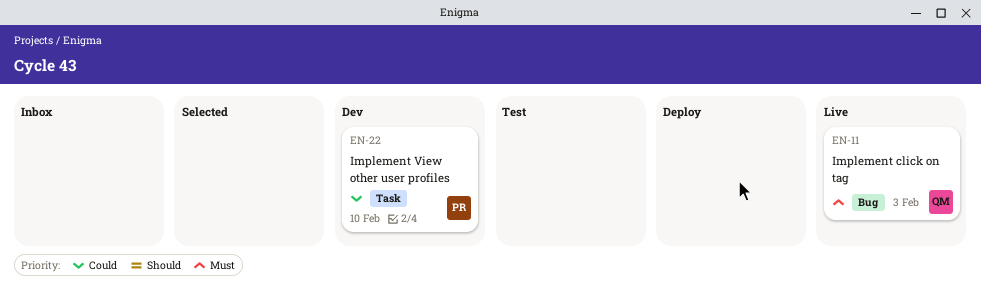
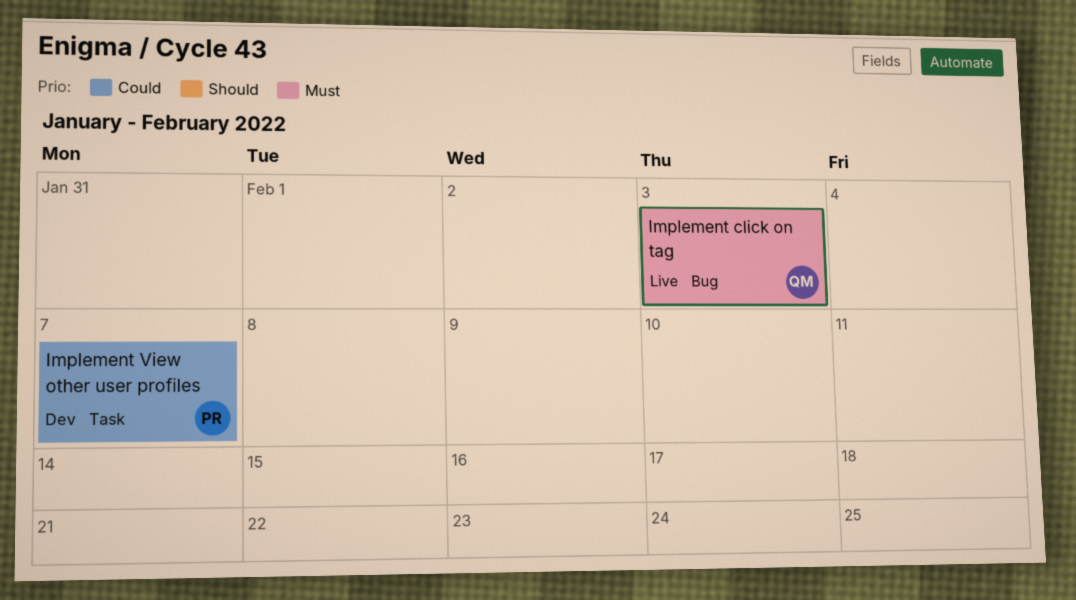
Implement View other user profiles, due: Feb 10 -> Feb 7

